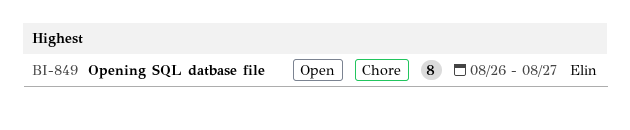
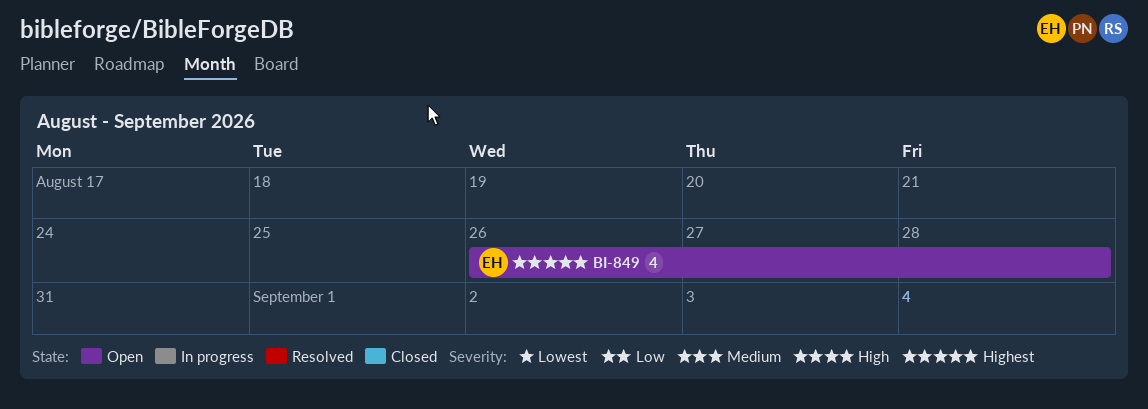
BI-849, estimate: 8 -> 4
BI-849, due: Aug 27 -> Aug 28

